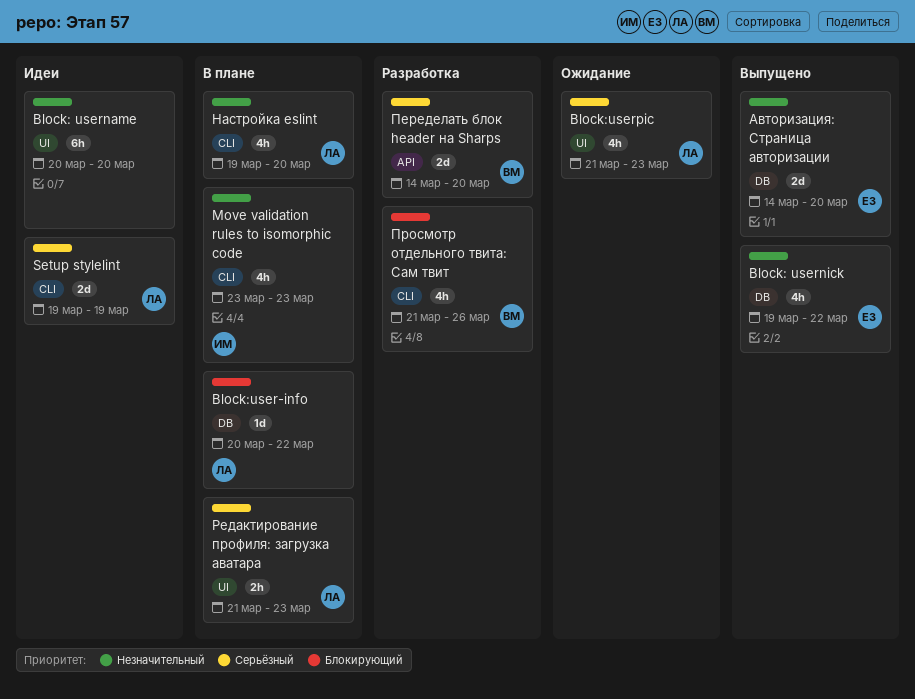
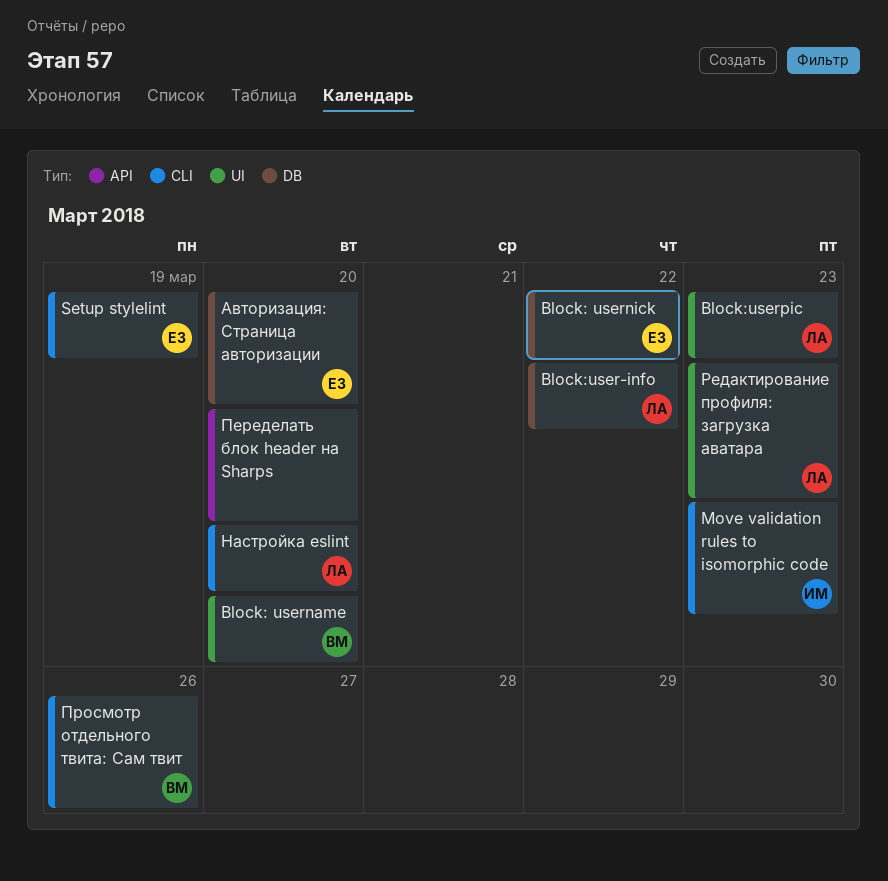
Block: username, owner: none -> ВМ
Setup stylelint, owner: ЛА -> ЕЗ
Переделать блок header на Sharps, owner: ВМ -> none

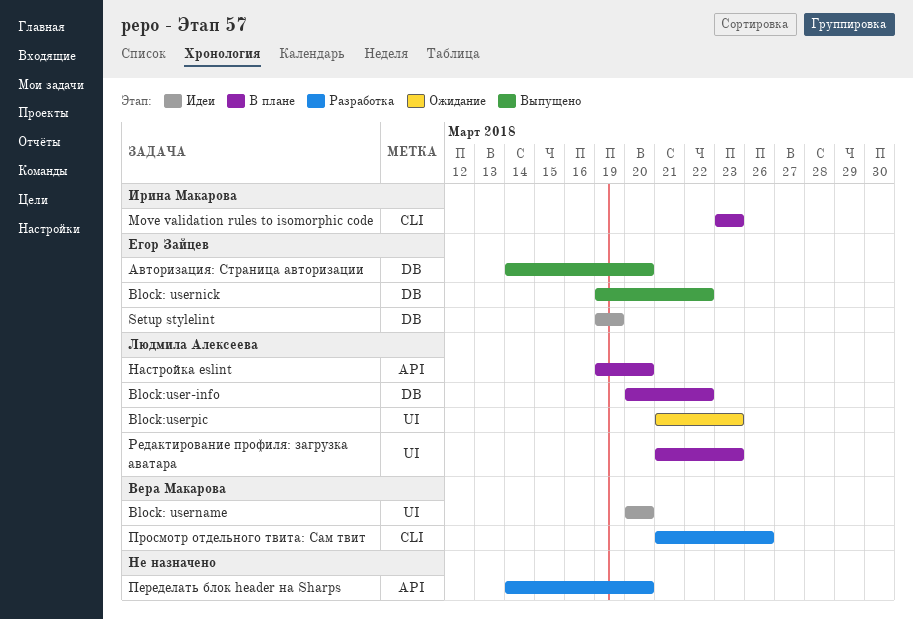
Setup stylelint, label: CLI -> DB
Настройка eslint, label: CLI -> API

